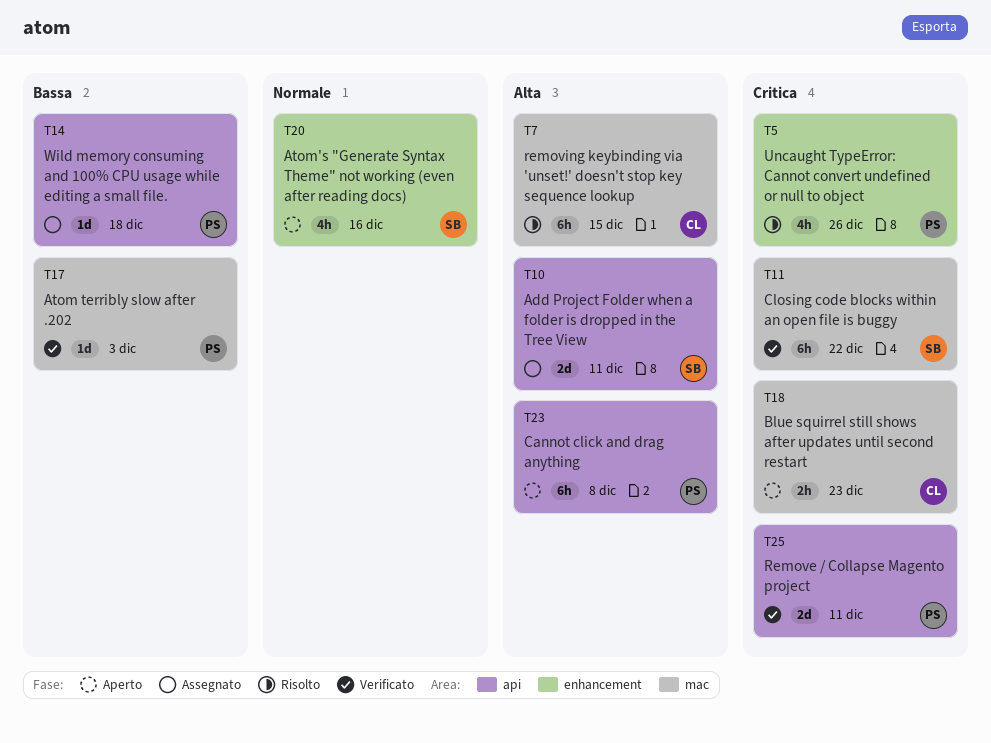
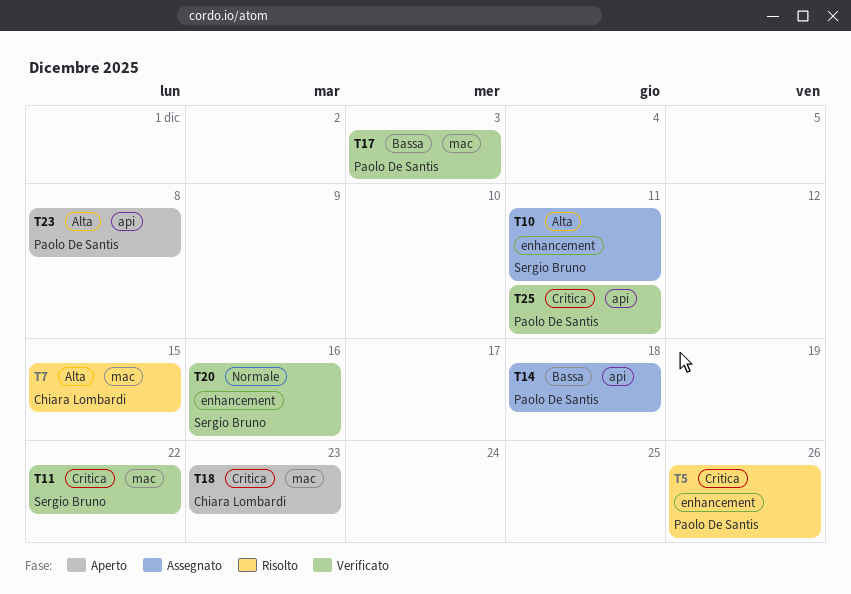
T10, label: api -> enhancement
T20, status: Aperto -> Verificato

